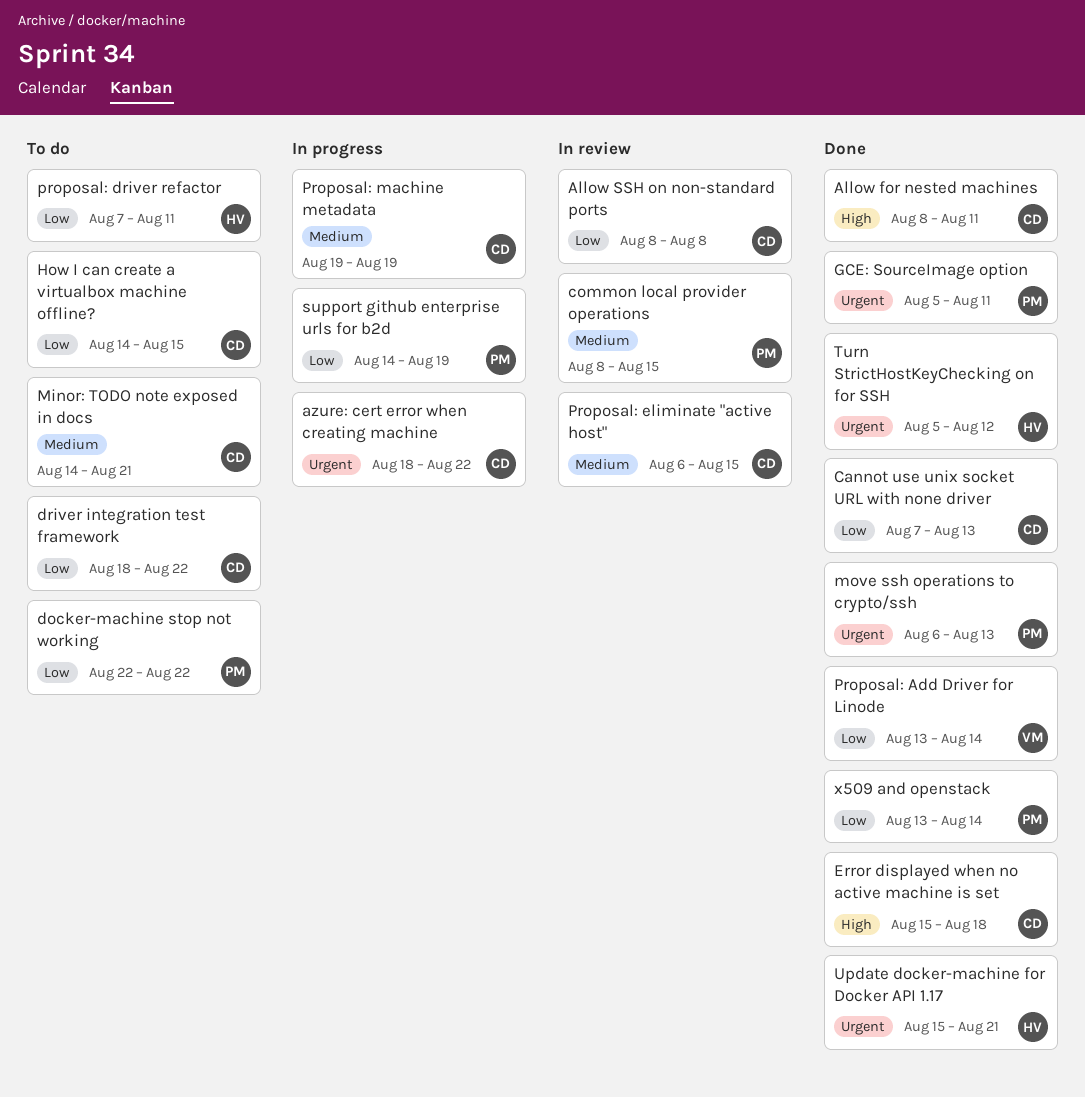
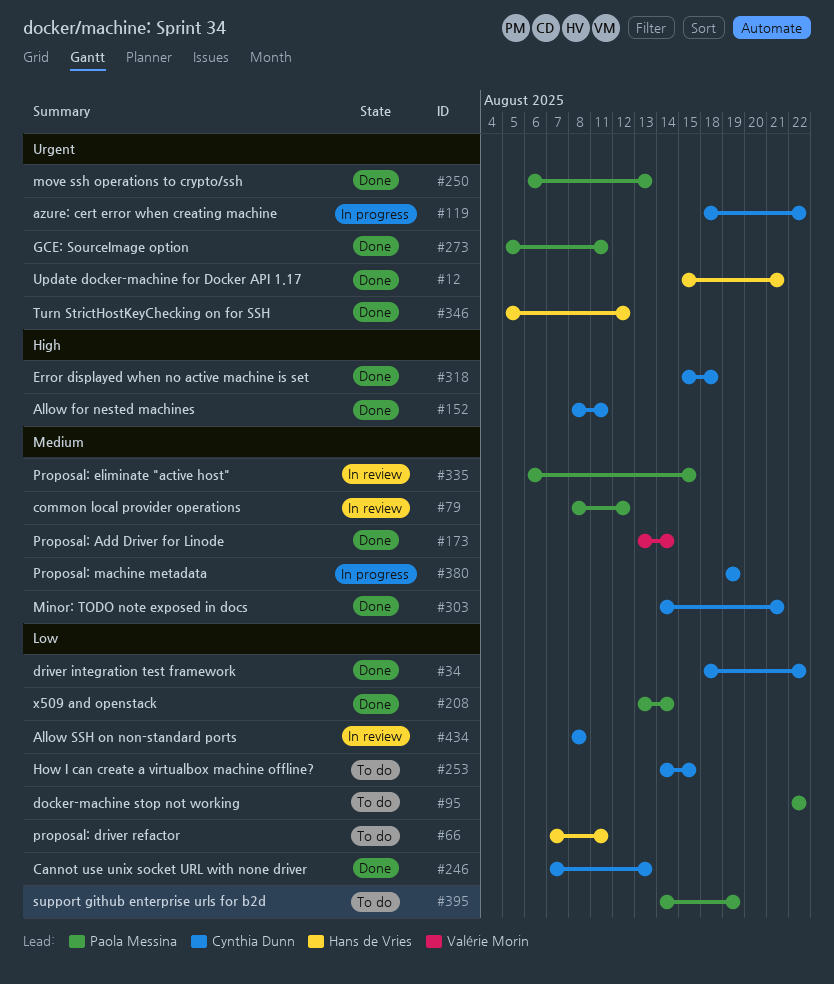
common local provider operations, due: Aug 15 -> Aug 12
driver integration test framework, status: To do -> Done
Minor: TODO note exposed in docs, status: To do -> Done
Proposal: Add Driver for Linode, priority: Low -> Medium
Proposal: eliminate "active host", owner: Cynthia Dunn -> Paola Messina
support github enterprise urls for b2d, status: In progress -> To do

